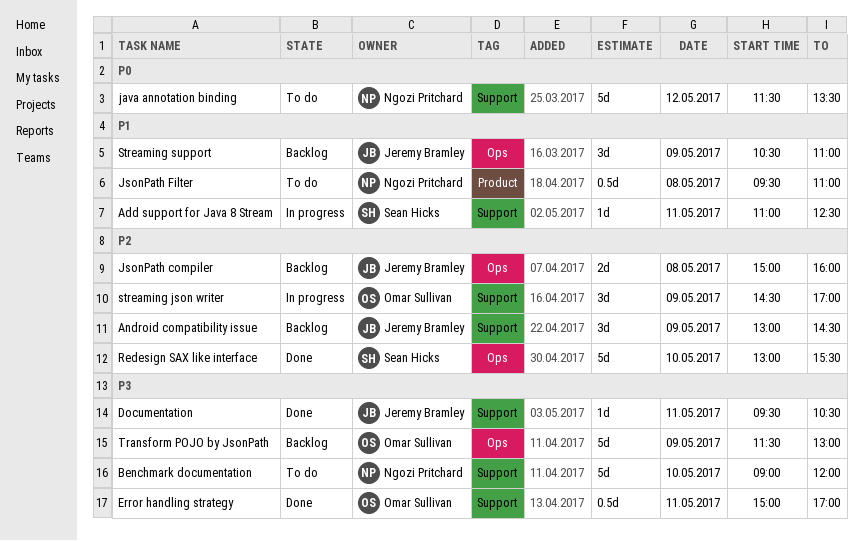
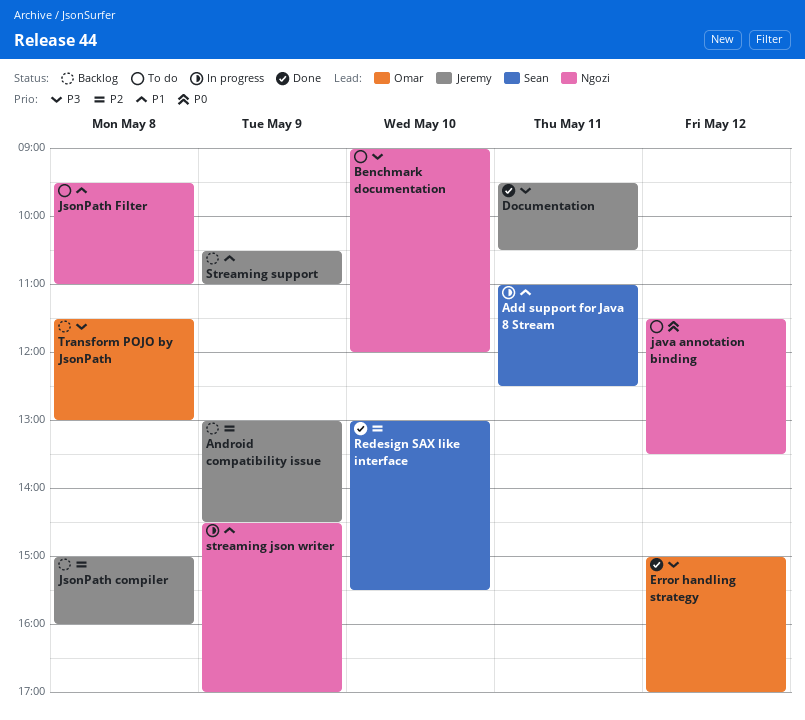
Error handling strategy, day: May 11 -> May 12
streaming json writer, owner: Omar Sullivan -> Ngozi Pritchard
streaming json writer, priority: P2 -> P1
Transform POJO by JsonPath, day: May 9 -> May 8

